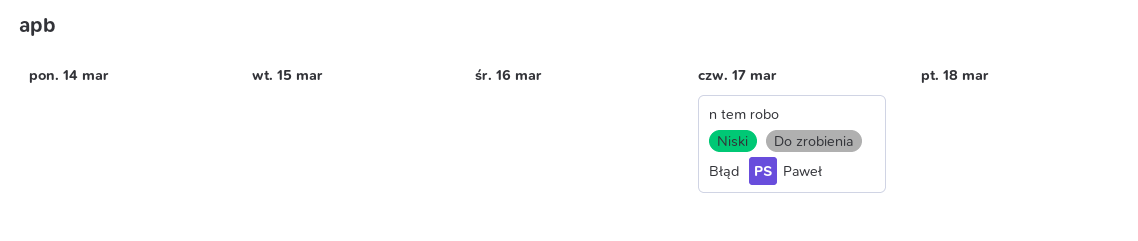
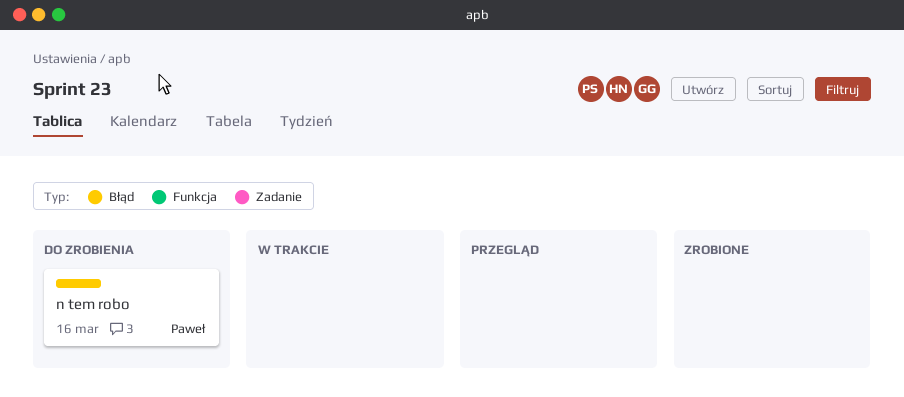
n tem robo, due: Mar 17 -> Mar 16

